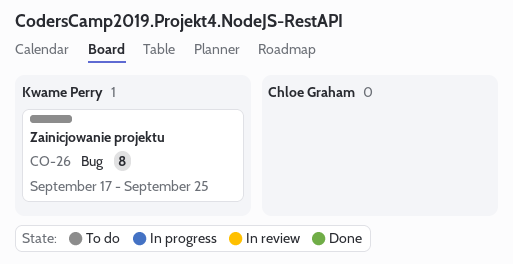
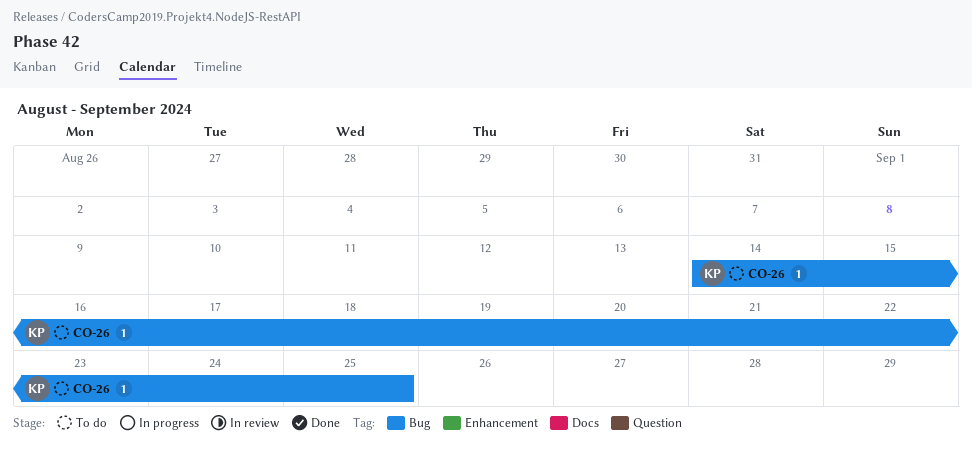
CO-26, estimate: 8 -> 1
CO-26, start: Sep 17 -> Sep 14

